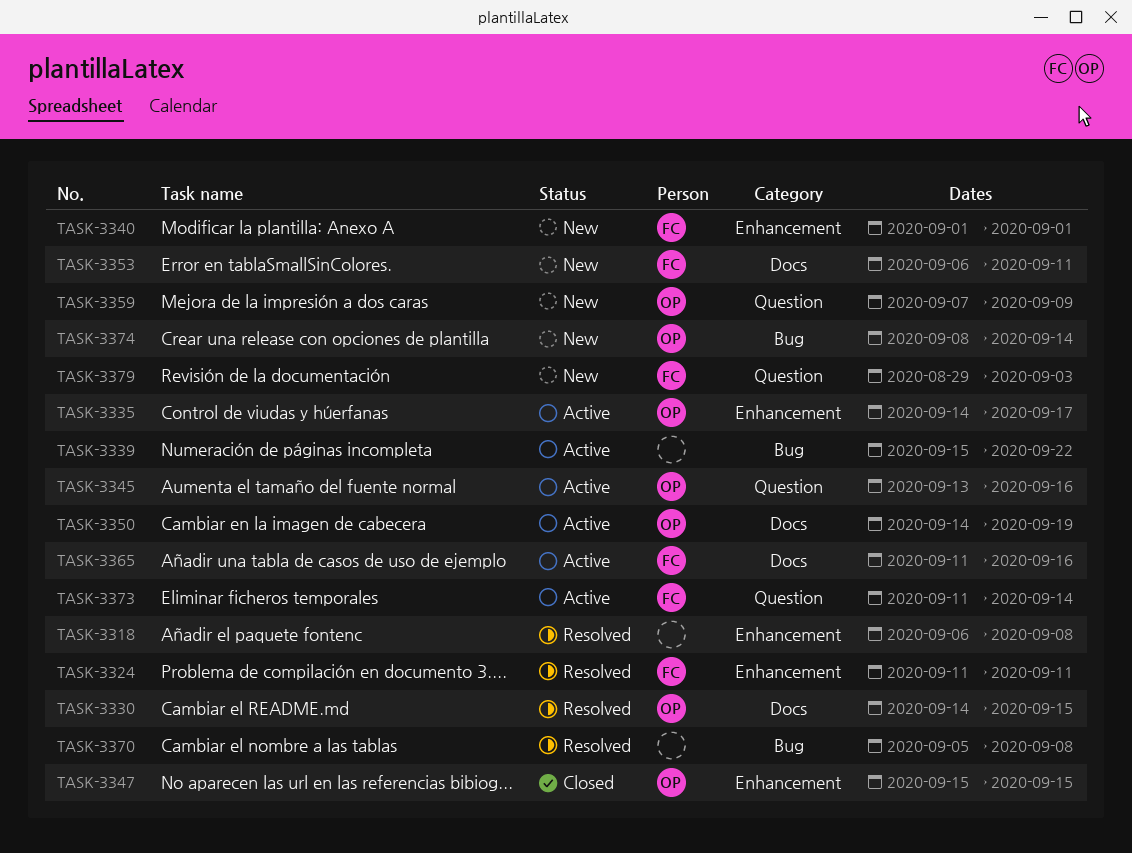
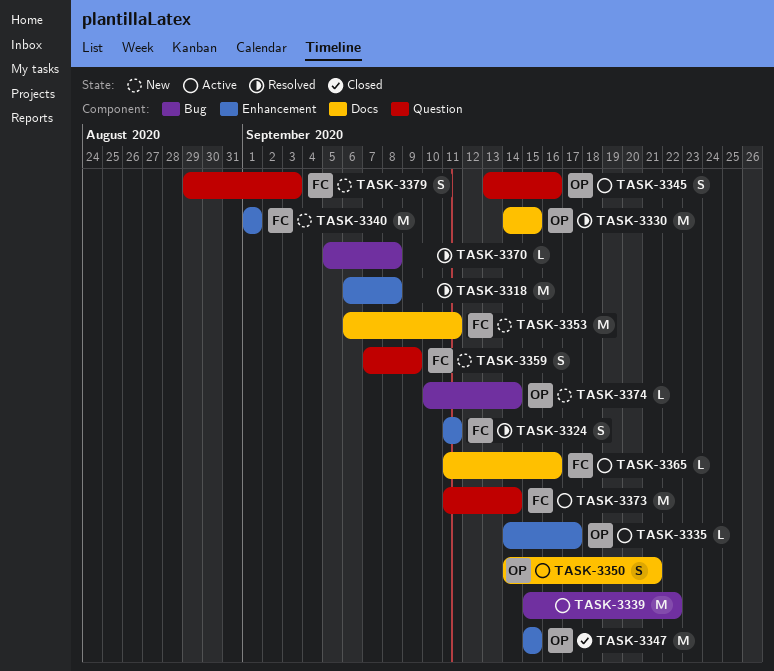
TASK-3350, due: Sep 19 -> Sep 21
TASK-3359, owner: OP -> FC
TASK-3374, start: Sep 8 -> Sep 10

